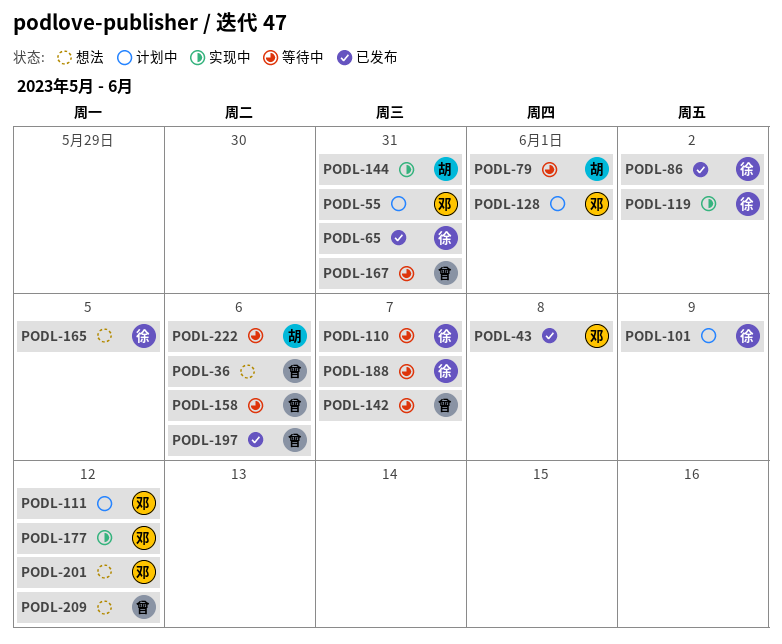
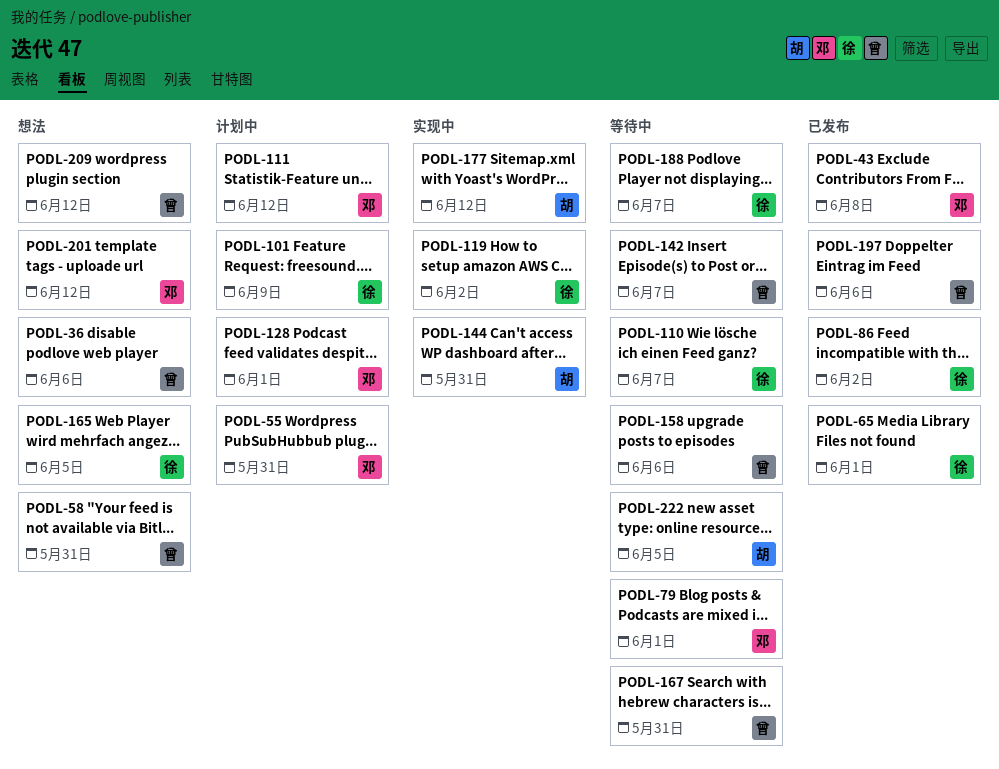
PODL-58: none -> present
PODL-65, due: May 31 -> Jun 1
PODL-79, owner: 胡 -> 邓
PODL-177, owner: 邓 -> 胡
PODL-222, due: Jun 6 -> Jun 5

